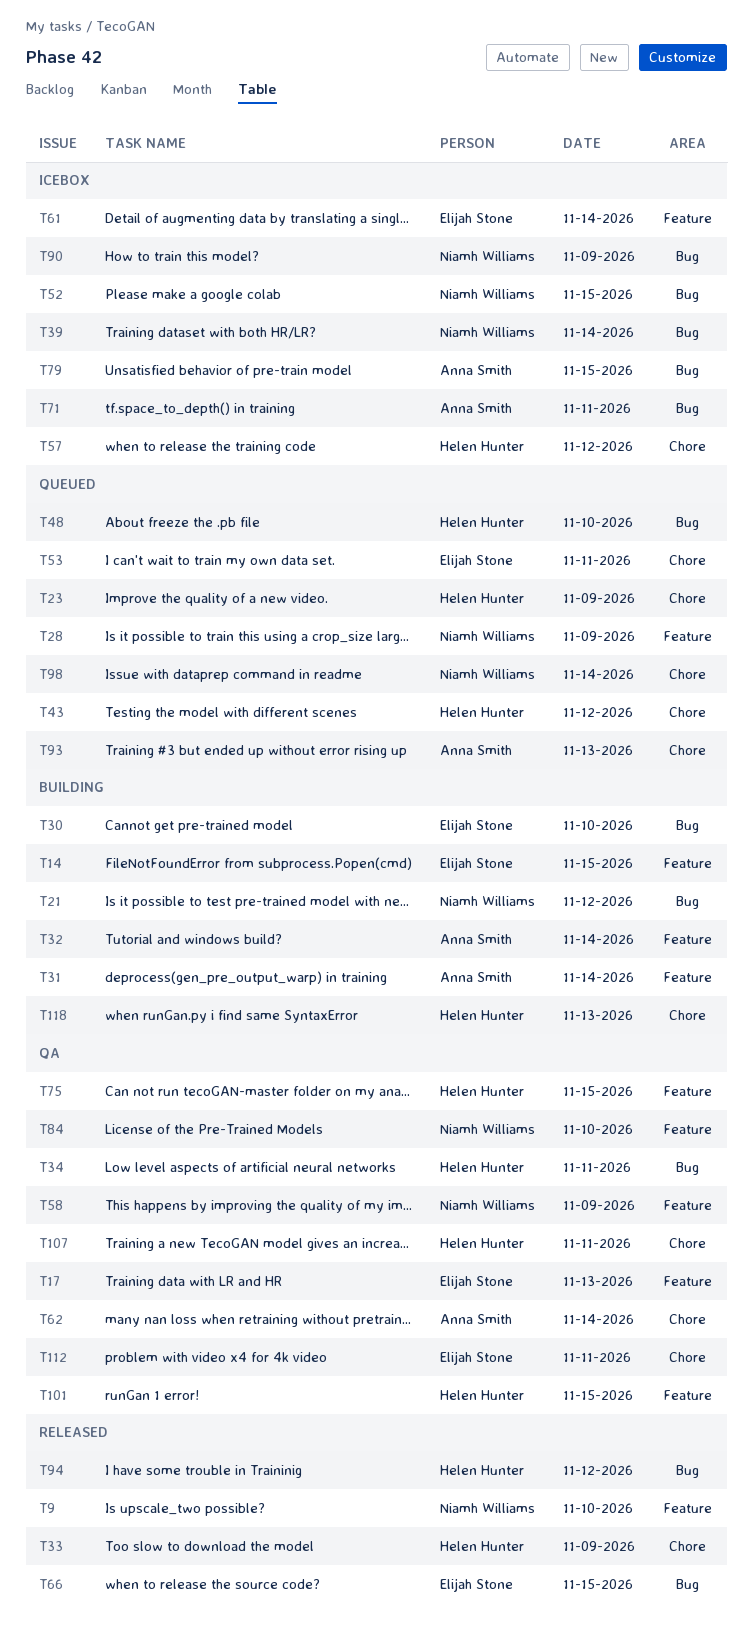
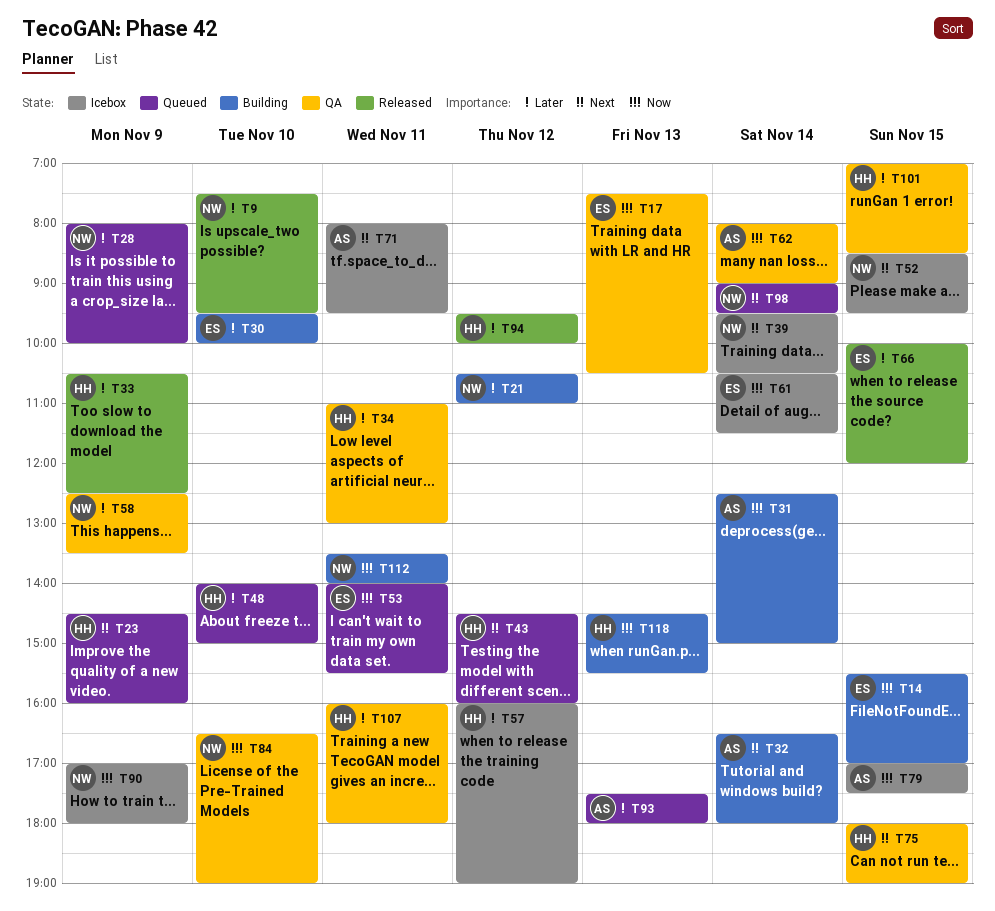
T112, status: QA -> Building
T112, owner: Elijah Stone -> Niamh Williams

